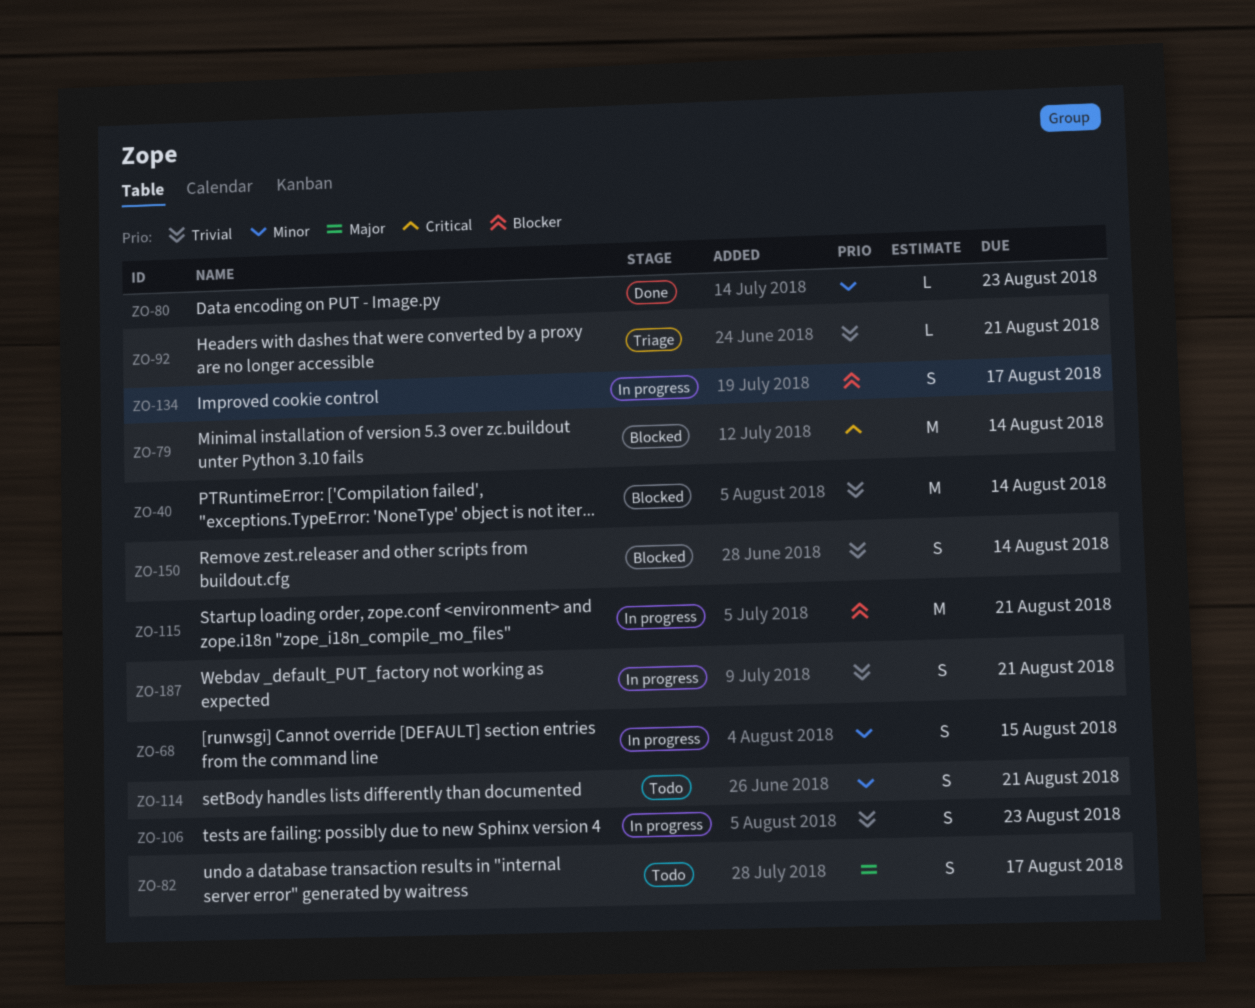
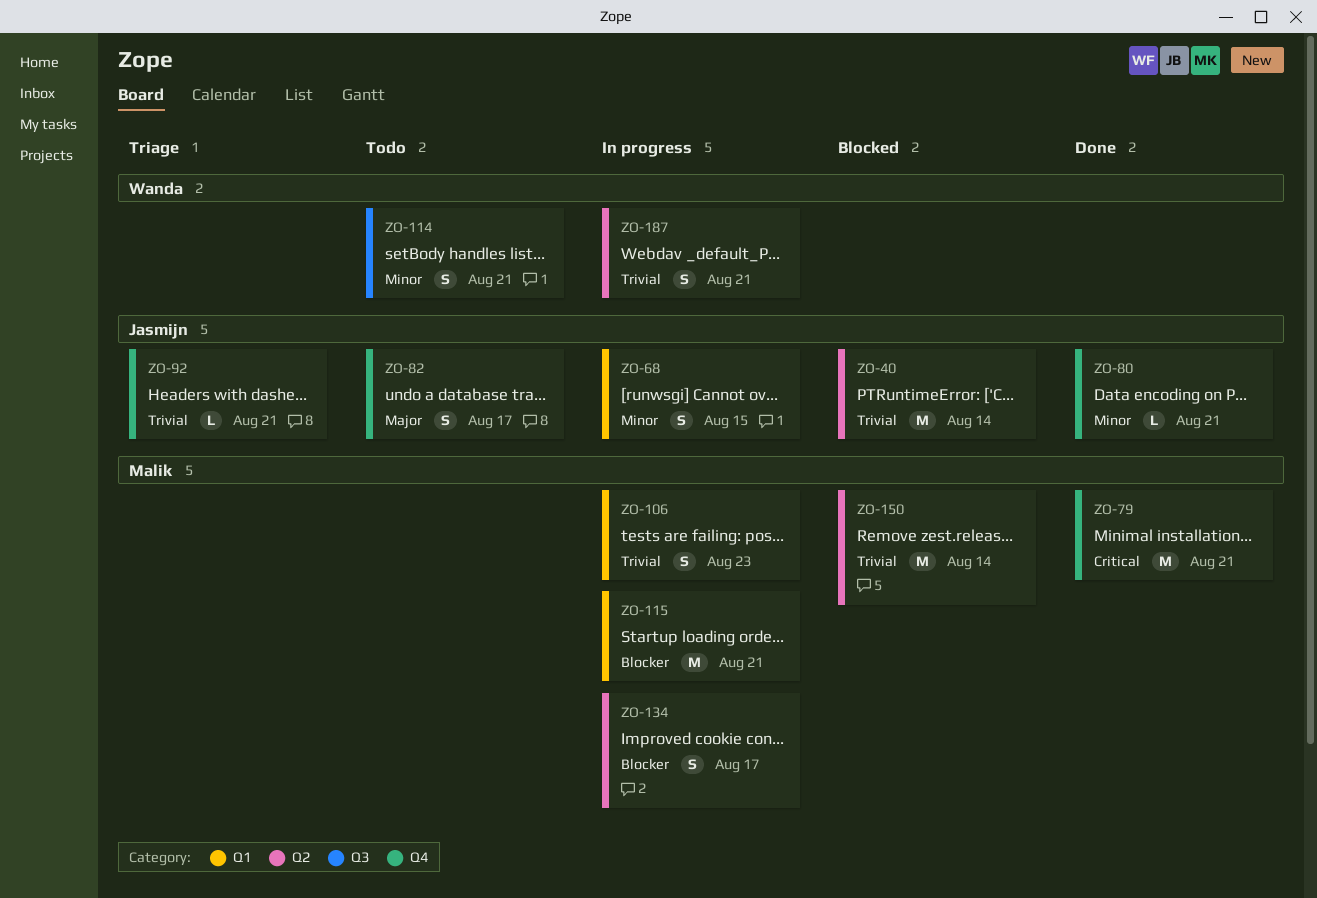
ZO-79, status: Blocked -> Done
ZO-79, due: Aug 14 -> Aug 21
ZO-80, due: Aug 23 -> Aug 21
ZO-150, estimate: S -> M

